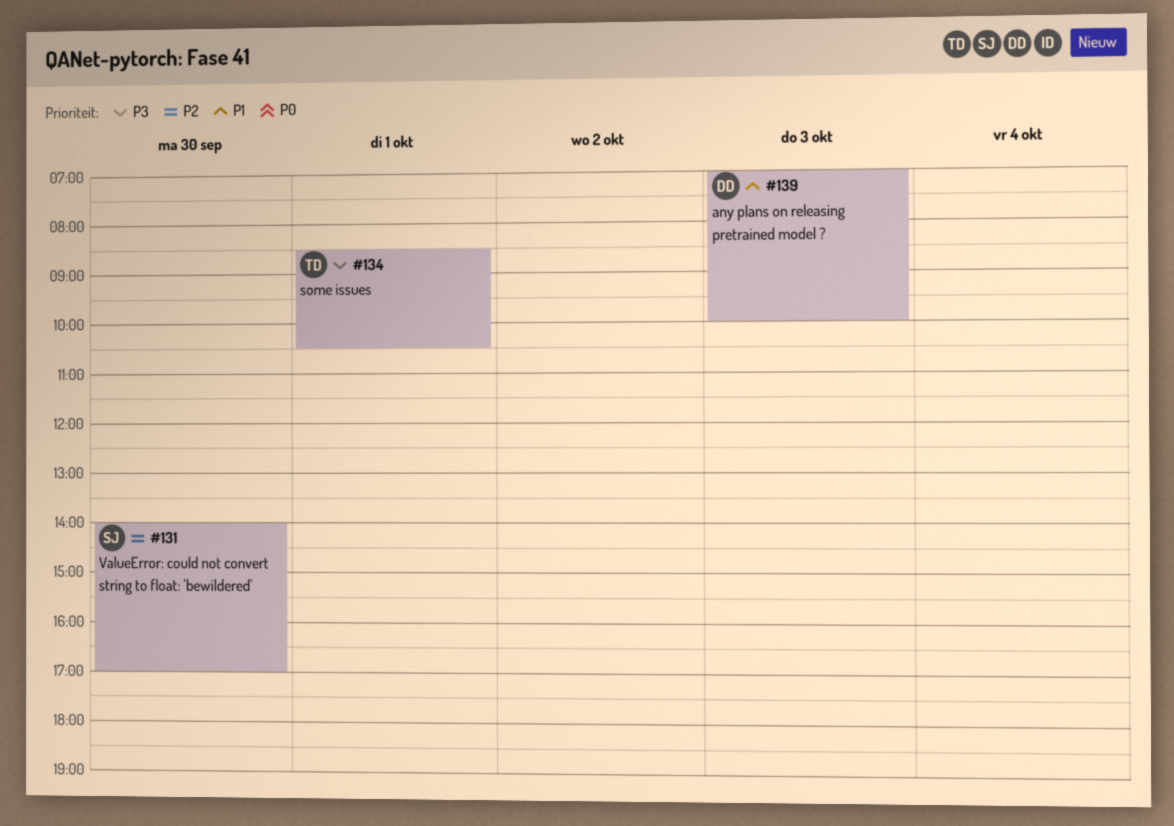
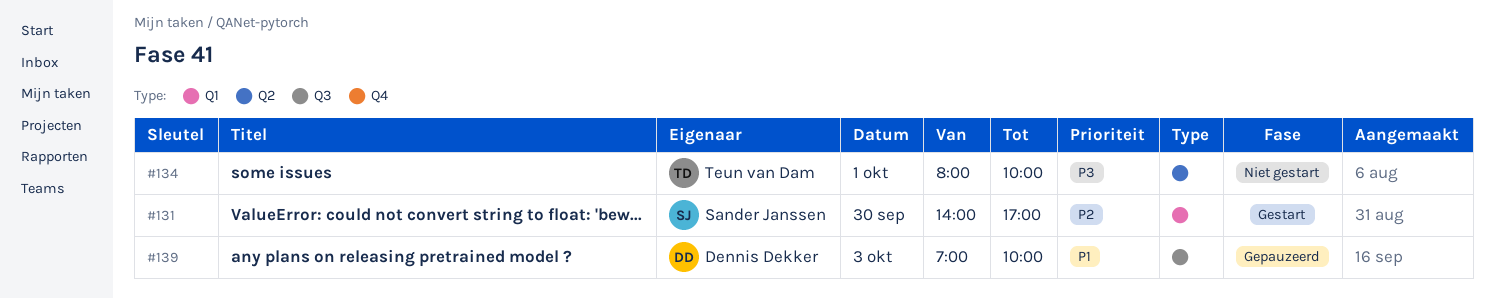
#134, begins: 08:30 -> 08:00
#134, ends: 10:30 -> 10:00

